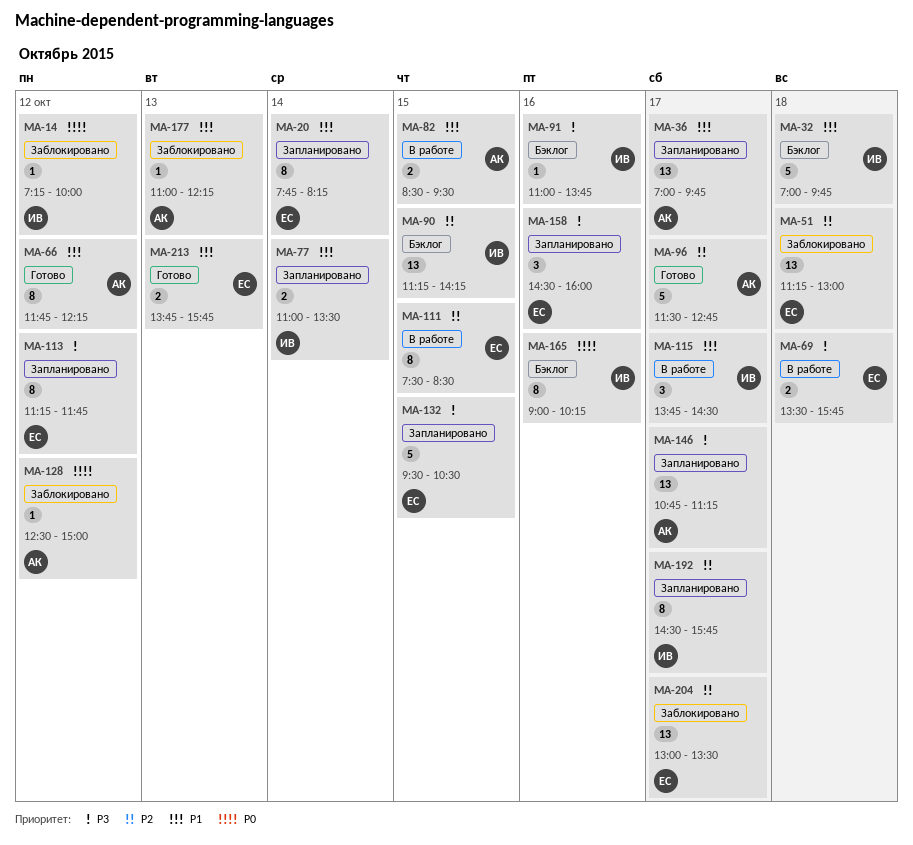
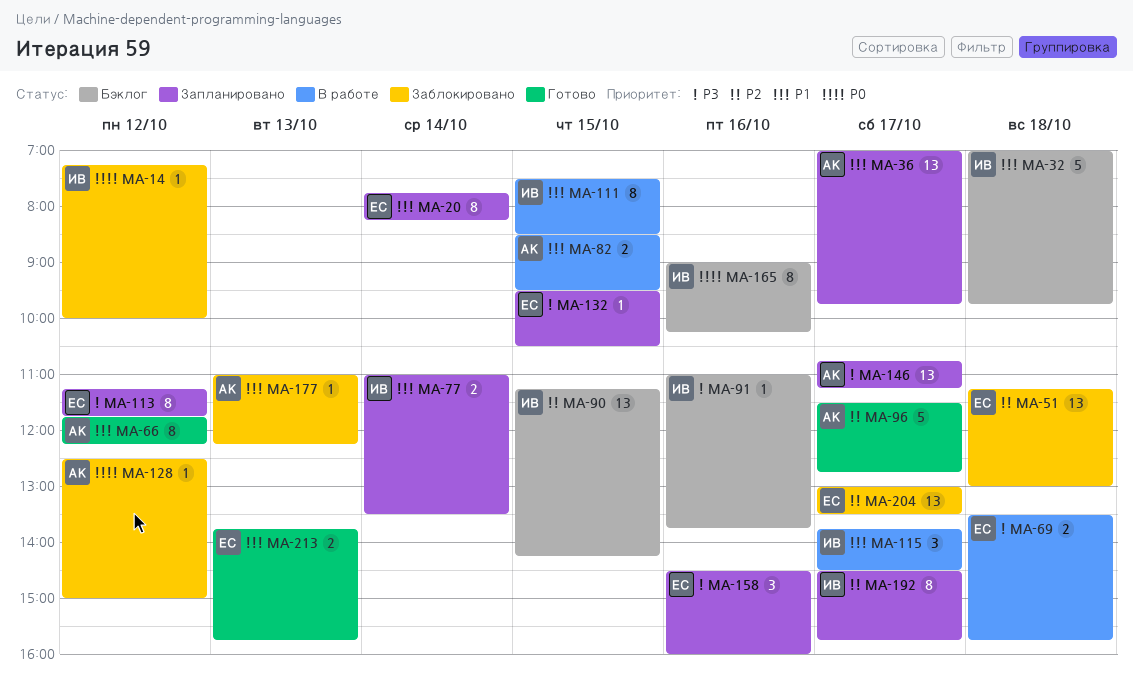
MA-111, owner: ЕС -> ИВ
MA-111, priority: P2 -> P1
MA-132, estimate: 5 -> 1

